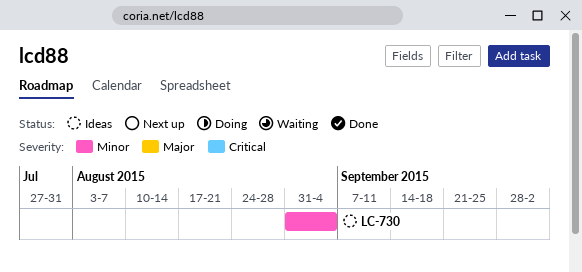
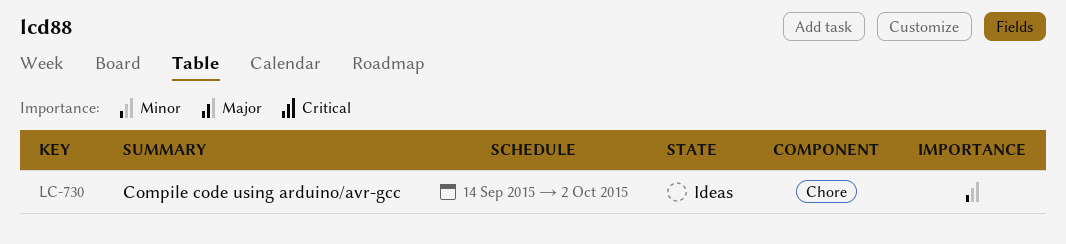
LC-730, start: Aug 31 -> Sep 14
LC-730, due: Sep 4 -> Oct 2

